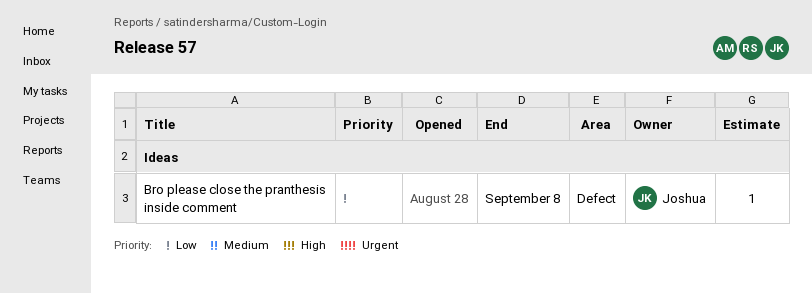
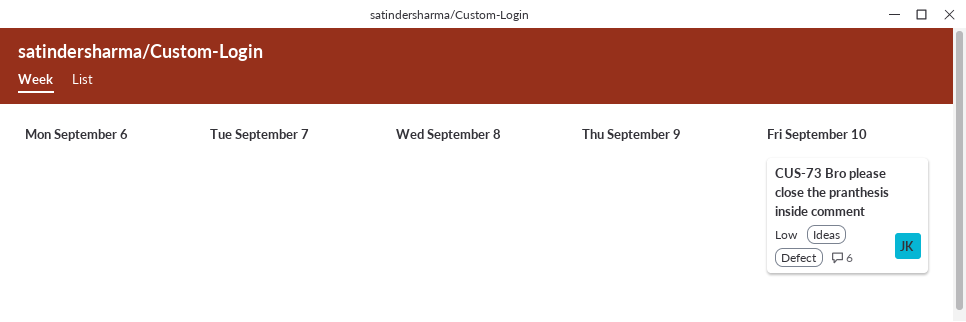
Bro please close the pranthesis inside comment, due: Sep 8 -> Sep 10

